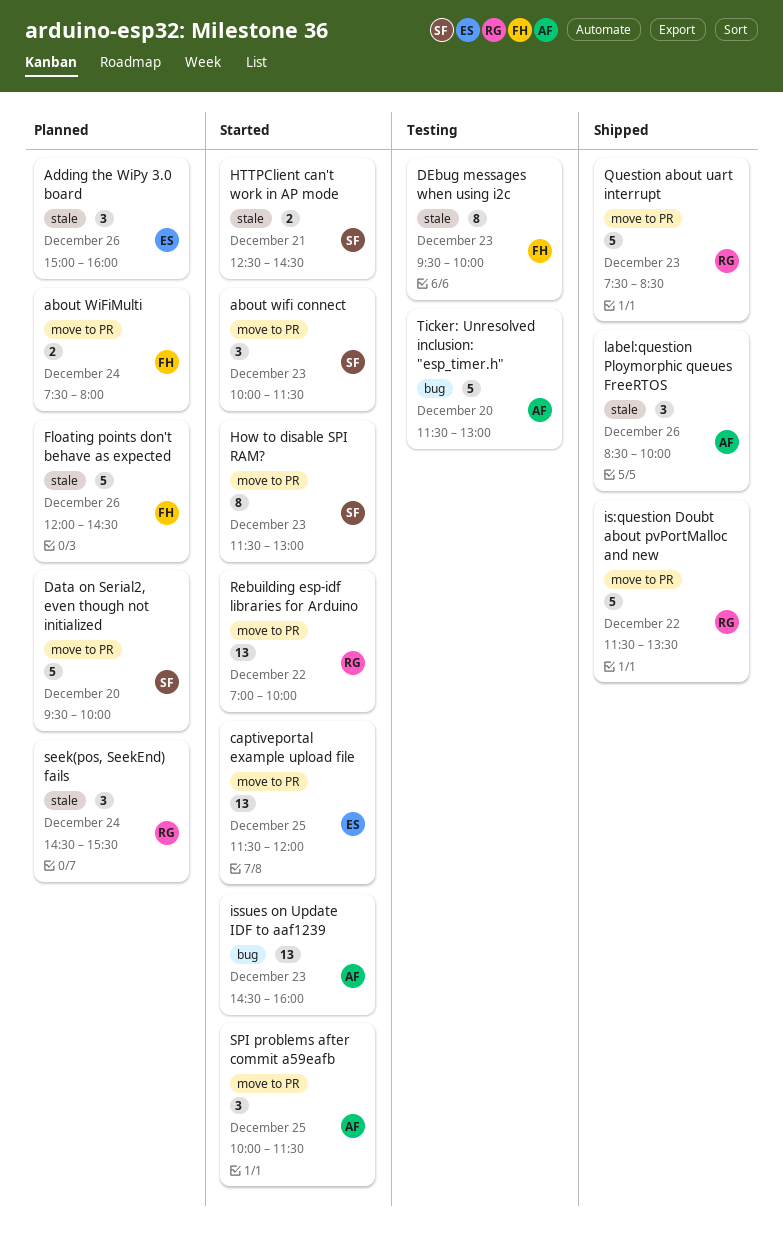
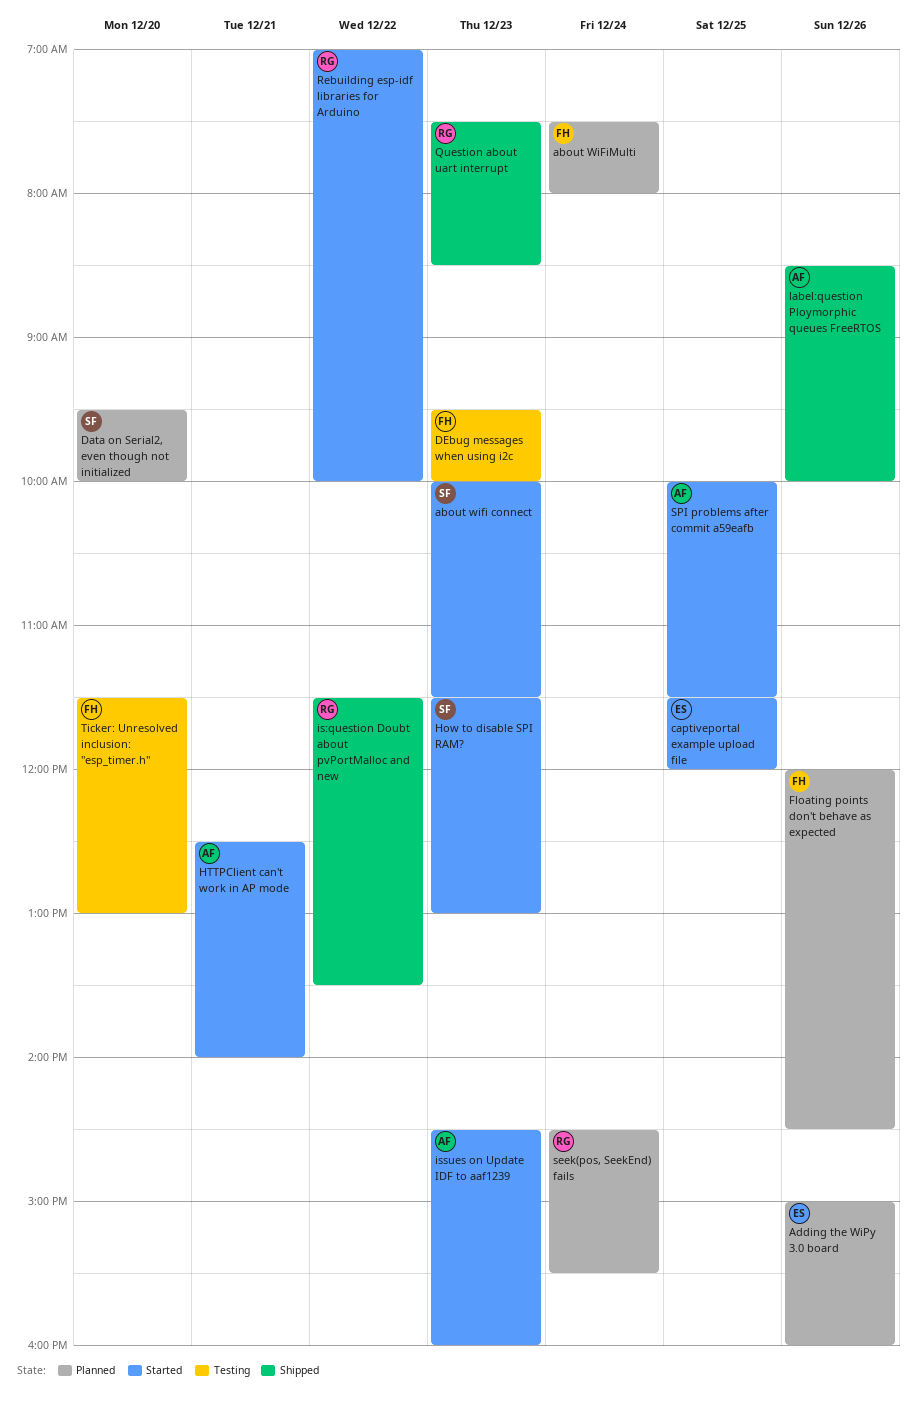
HTTPClient can't work in AP mode, owner: SF -> AF
HTTPClient can't work in AP mode, ends: 14:30 -> 14:00
Ticker: Unresolved inclusion: "esp_timer.h", owner: AF -> FH

